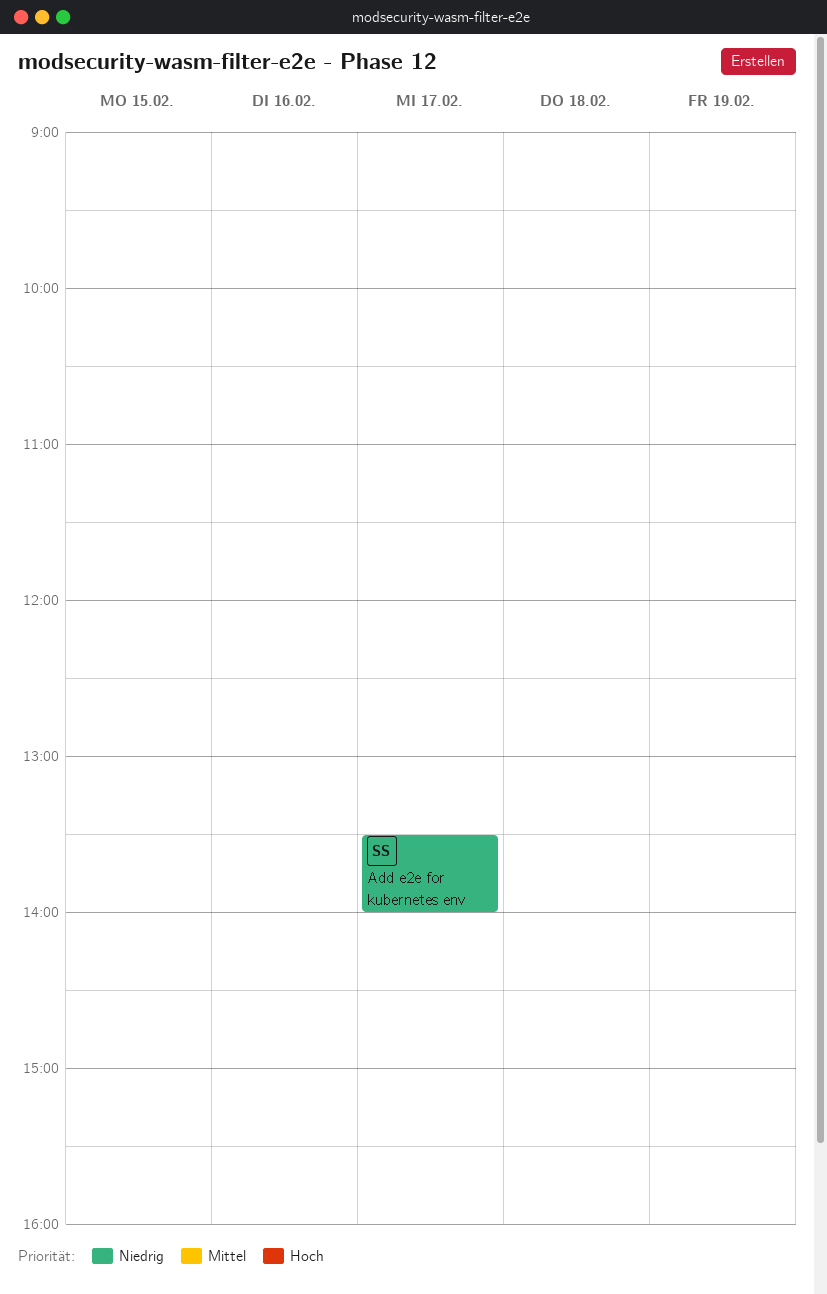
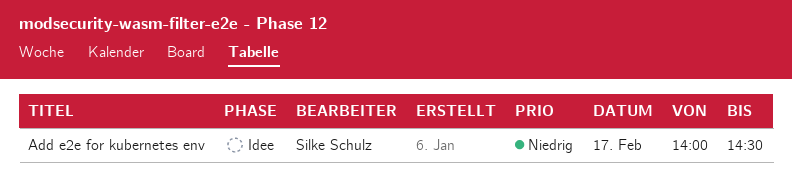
Add e2e for kubernetes env, begins: 13:30 -> 14:00
Add e2e for kubernetes env, ends: 14:00 -> 14:30

